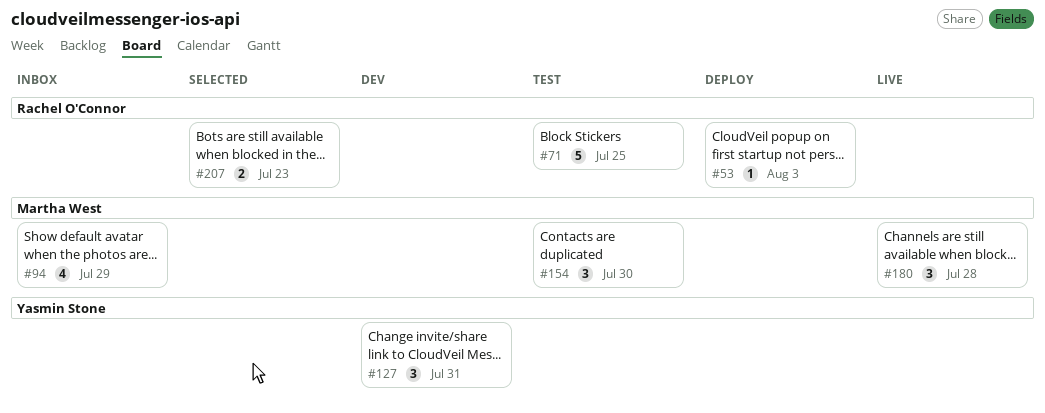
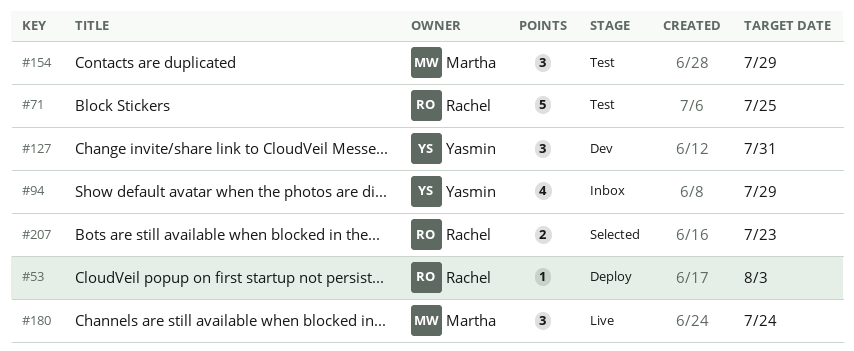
#94, owner: Martha West -> Yasmin Stone
#154, due: Jul 30 -> Jul 29
#180, due: Jul 28 -> Jul 24

